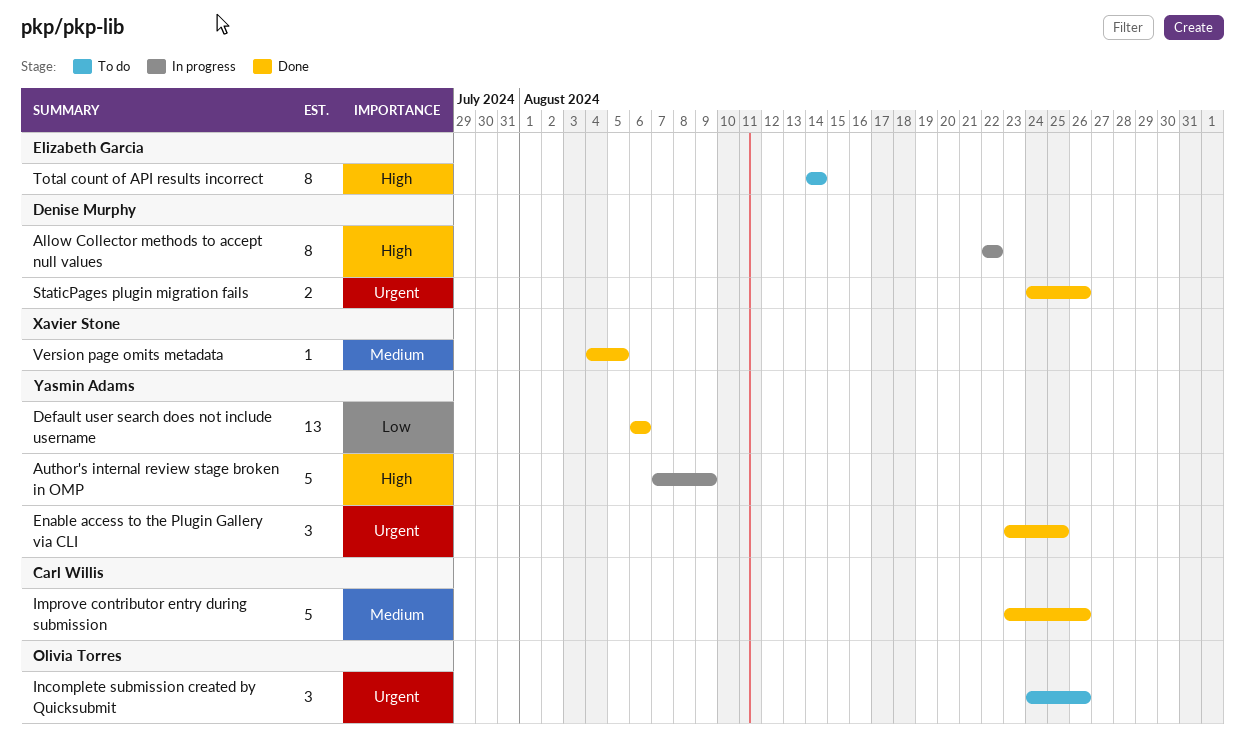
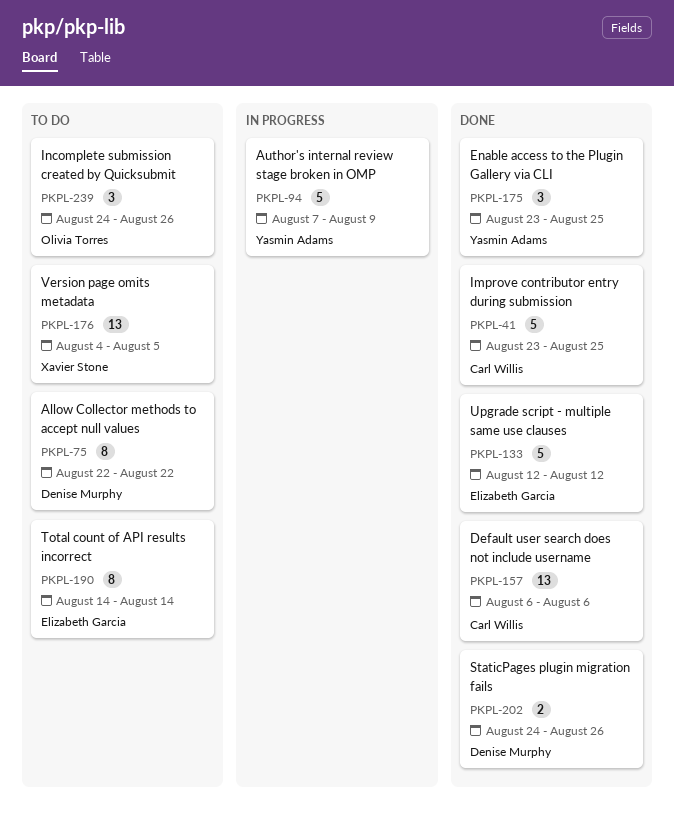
Allow Collector methods to accept null values, status: In progress -> To do
Default user search does not include username, owner: Yasmin Adams -> Carl Willis
Improve contributor entry during submission, due: Aug 26 -> Aug 25
Upgrade script - multiple same use clauses: none -> present
Version page omits metadata, status: Done -> To do
Version page omits metadata, estimate: 1 -> 13

